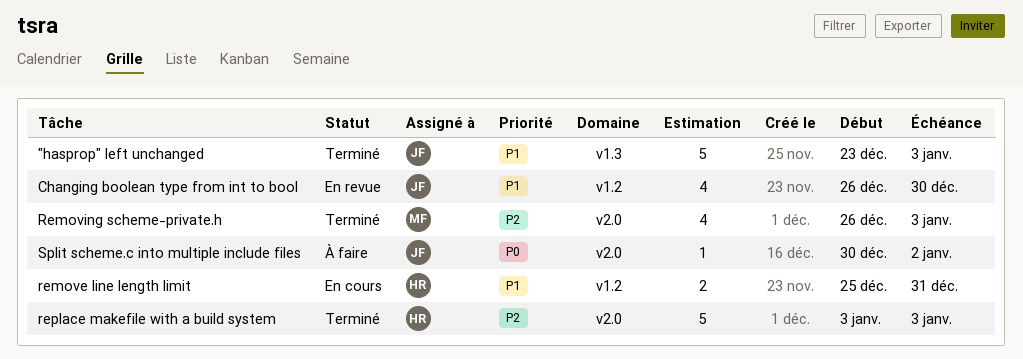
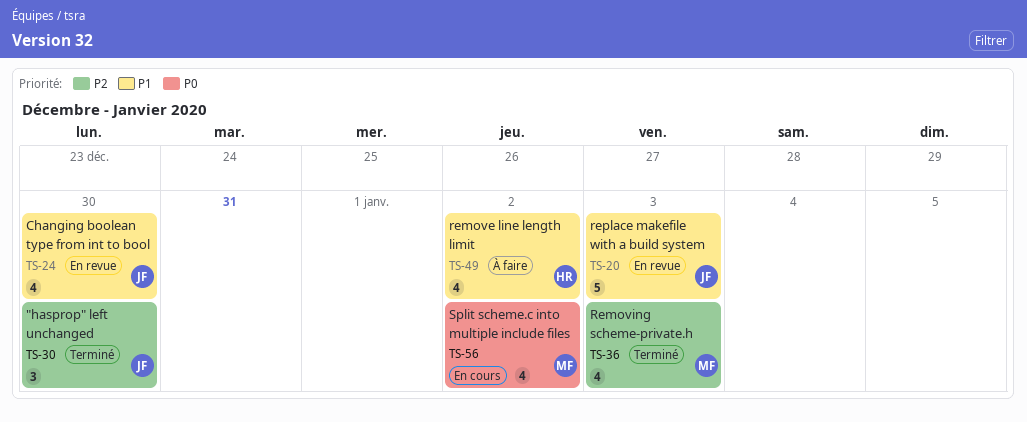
"hasprop" left unchanged, priority: P1 -> P2
"hasprop" left unchanged, estimate: 5 -> 3
"hasprop" left unchanged, due: Jan 3 -> Dec 30
remove line length limit, status: En cours -> À faire
remove line length limit, estimate: 2 -> 4
remove line length limit, due: Dec 31 -> Jan 2
replace makefile with a build system, status: Terminé -> En revue
replace makefile with a build system, owner: HR -> JF
replace makefile with a build system, priority: P2 -> P1
Split scheme.c into multiple include files, status: À faire -> En cours
Split scheme.c into multiple include files, owner: JF -> MF
Split scheme.c into multiple include files, estimate: 1 -> 4

